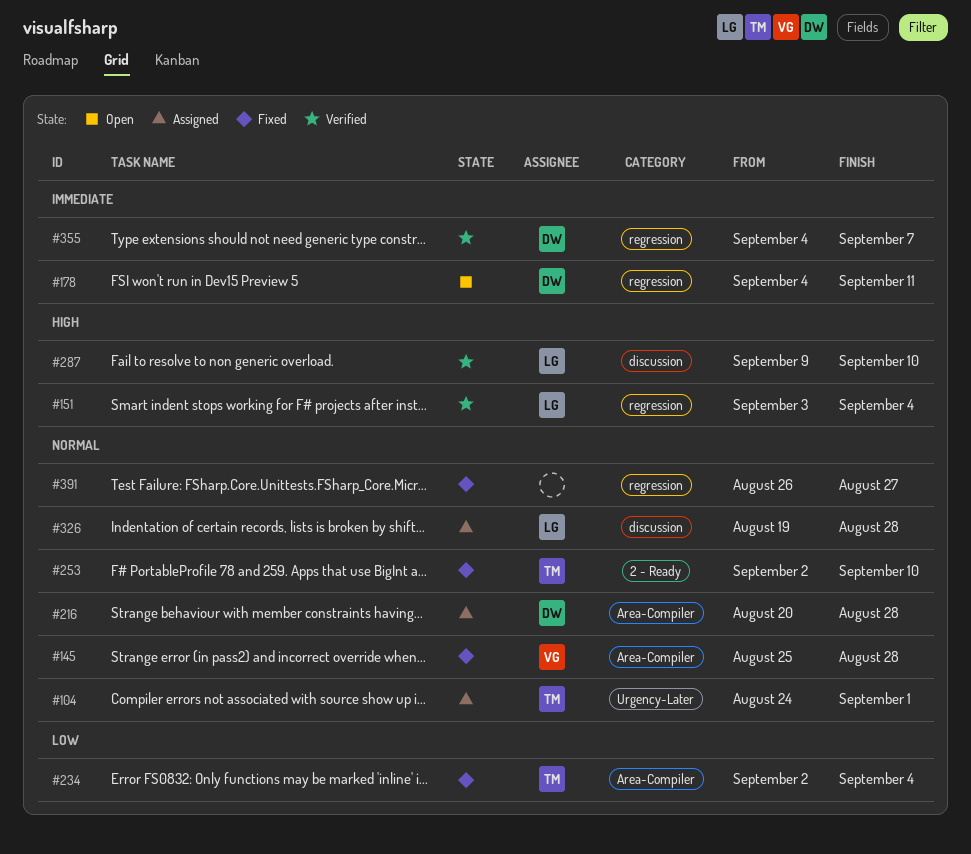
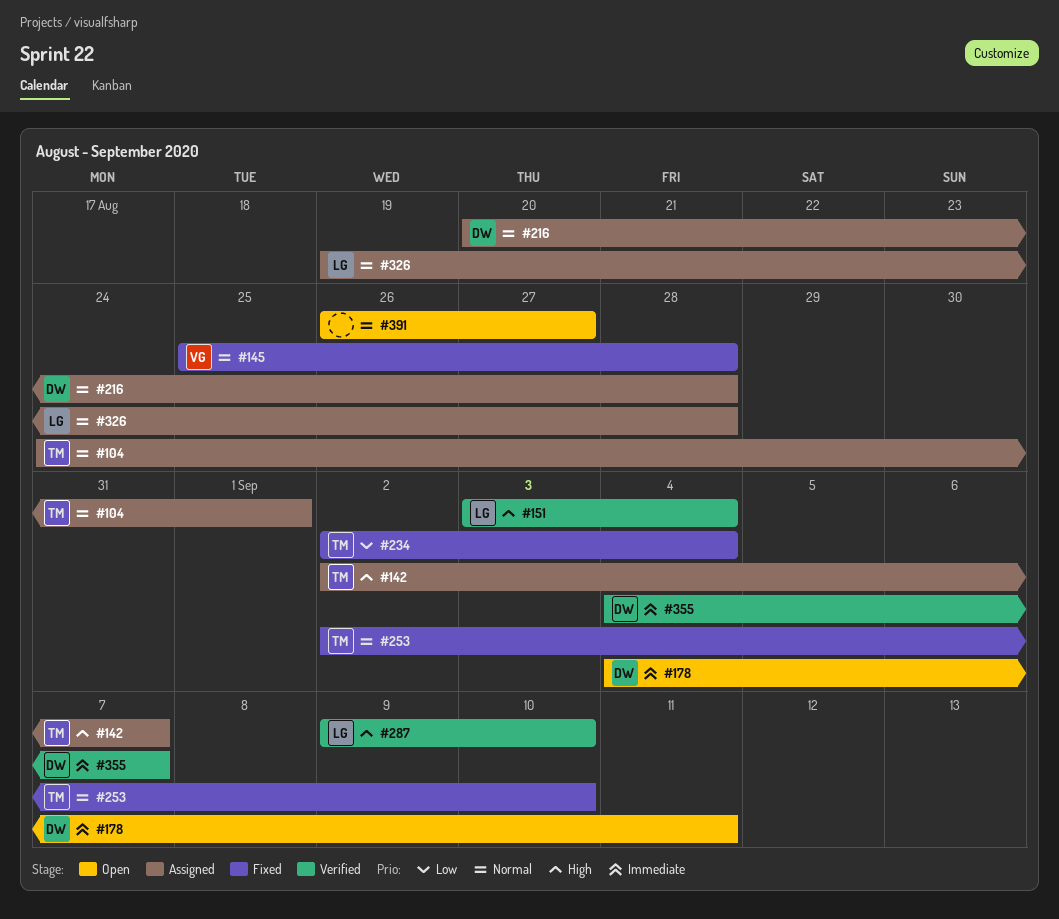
#142: none -> present
#391, status: Fixed -> Open

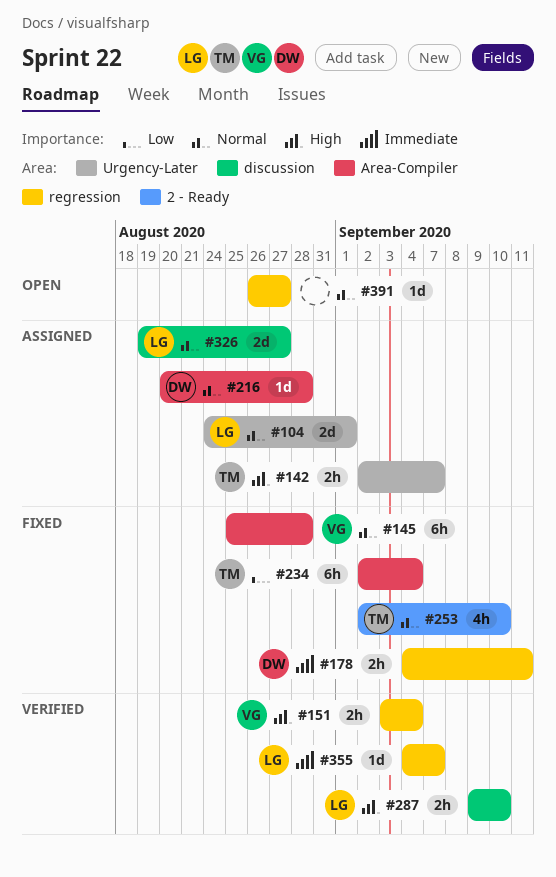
#104, owner: TM -> LG
#151, owner: LG -> VG
#178, status: Open -> Fixed
#326, due: Aug 28 -> Aug 27
#355, owner: DW -> LG

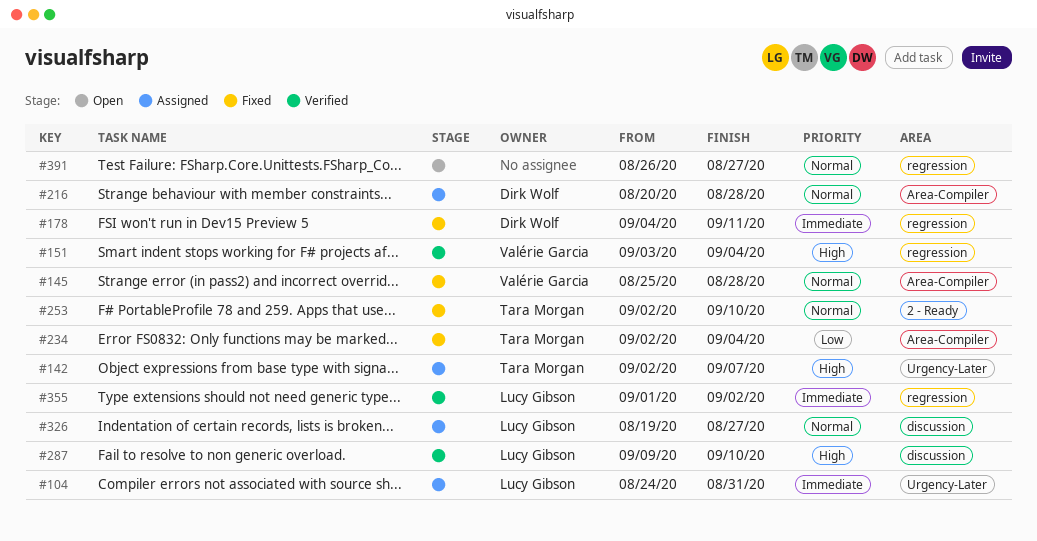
#104, priority: Normal -> Immediate
#104, due: Sep 1 -> Aug 31
#355, start: Sep 4 -> Sep 1
#355, due: Sep 7 -> Sep 2

